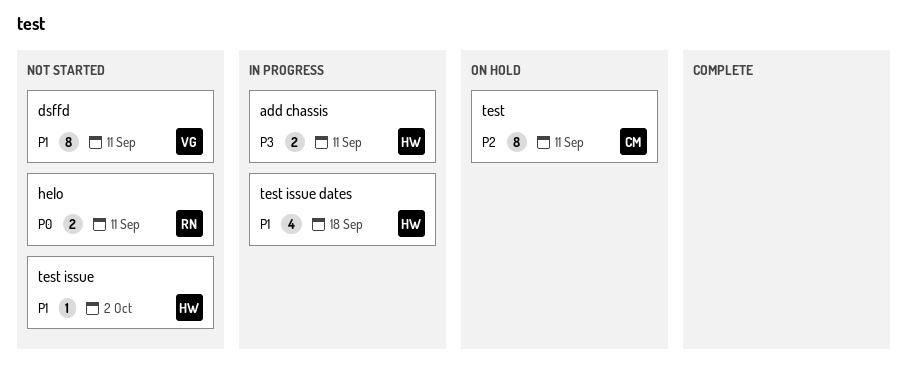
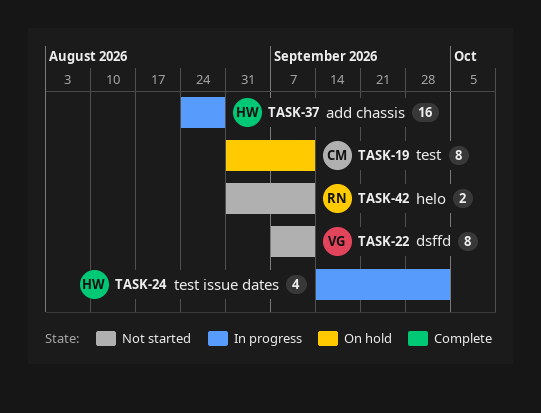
add chassis, estimate: 2 -> 16
add chassis, due: Sep 11 -> Aug 28
test issue: present -> none
test issue dates, due: Sep 18 -> Oct 2

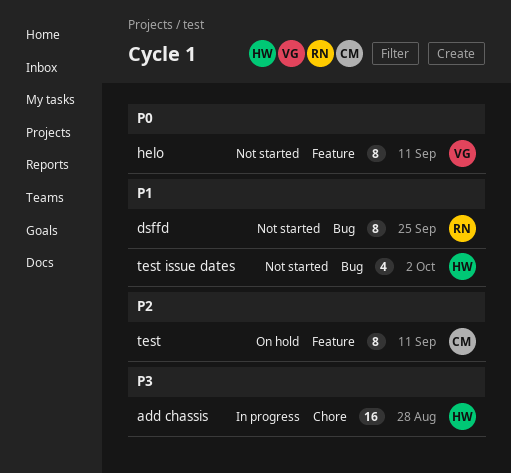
dsffd, owner: VG -> RN
dsffd, due: Sep 11 -> Sep 25
helo, owner: RN -> VG
helo, estimate: 2 -> 8
test issue dates, status: In progress -> Not started

